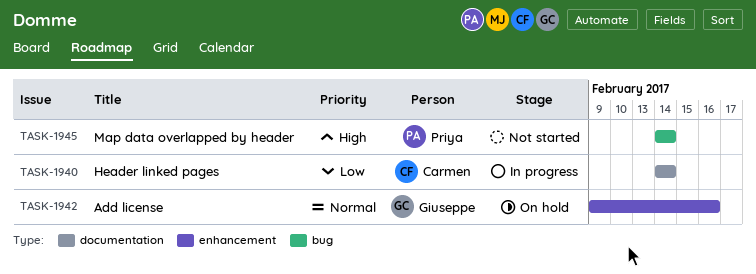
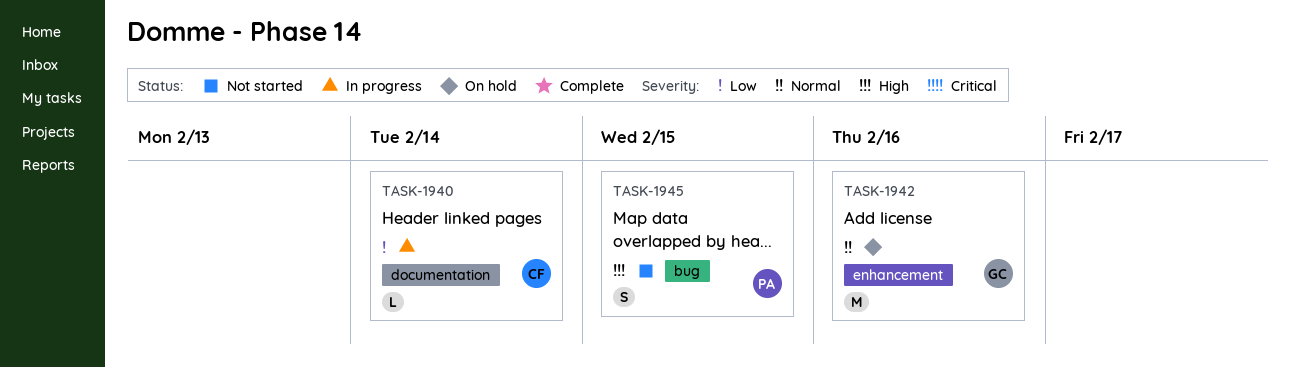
TASK-1945, due: Feb 14 -> Feb 15

